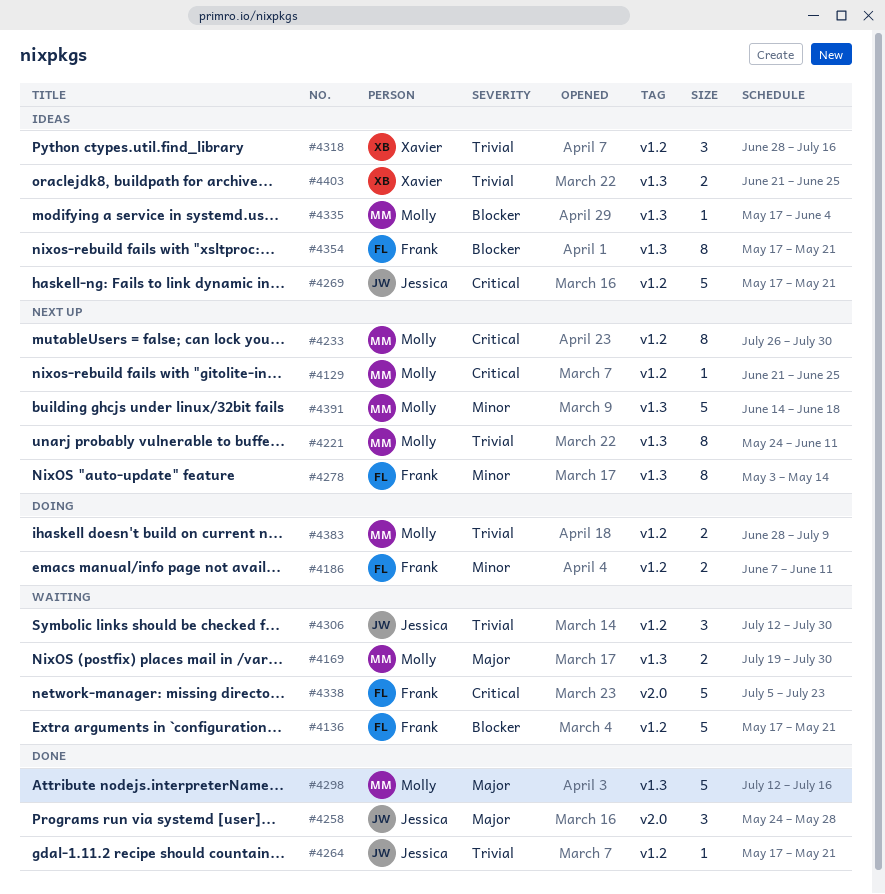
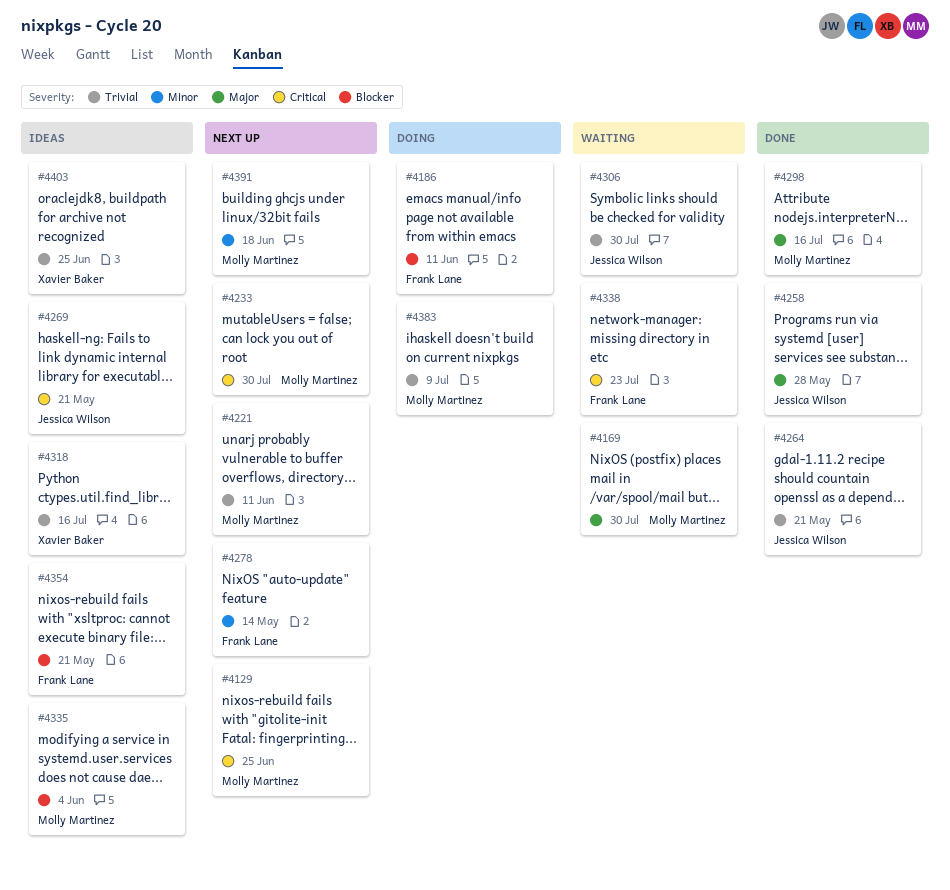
#4136: present -> none
#4186, priority: Minor -> Blocker

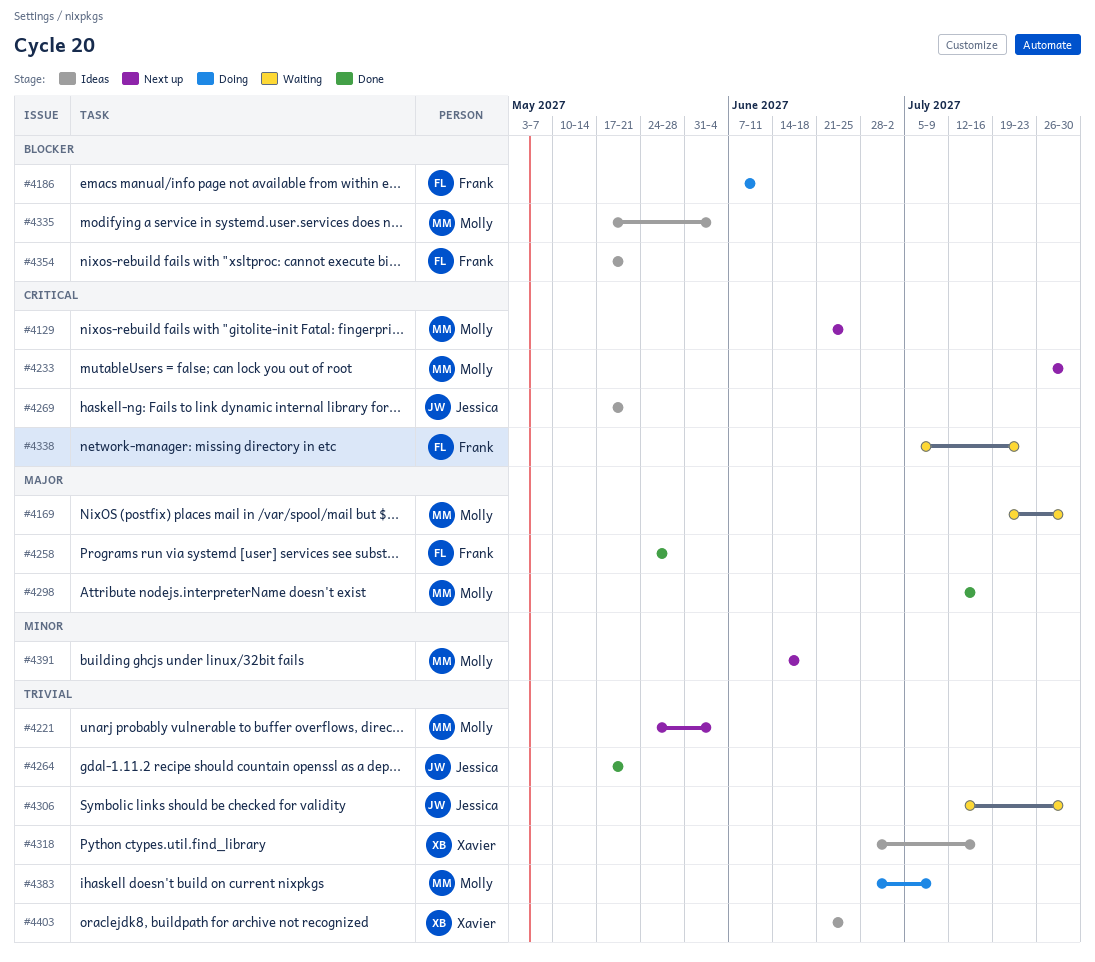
#4221, due: Jun 11 -> Jun 4
#4258, owner: Jessica Wilson -> Frank Lane
#4278: present -> none

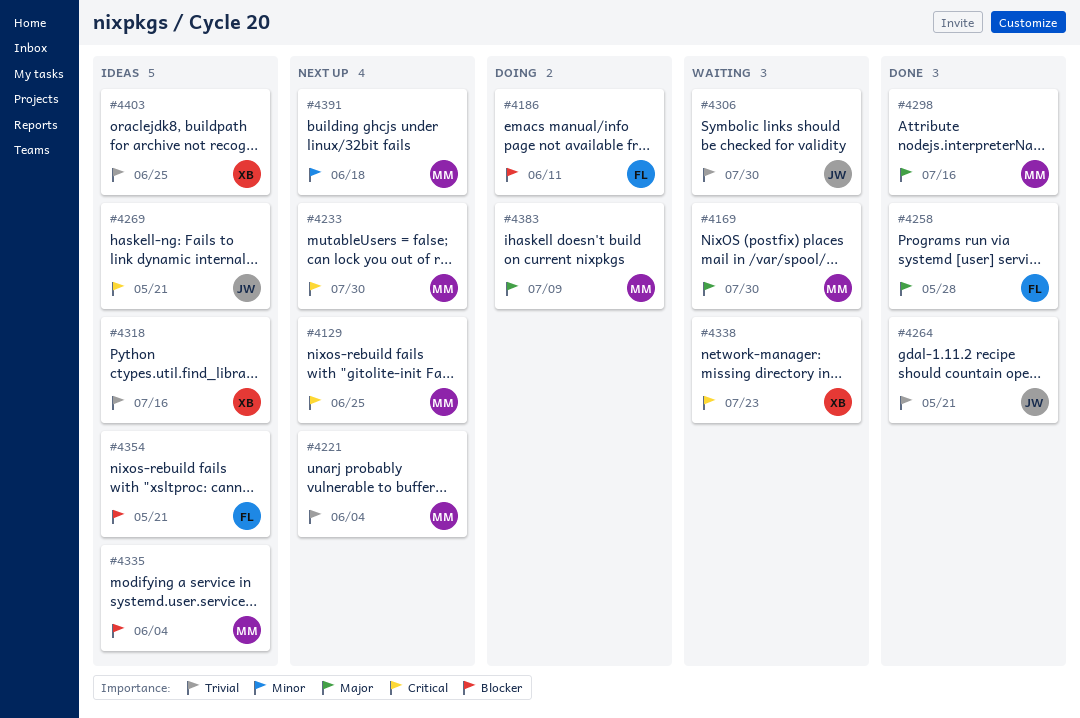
#4338, owner: Frank -> Xavier
#4383, priority: Trivial -> Major

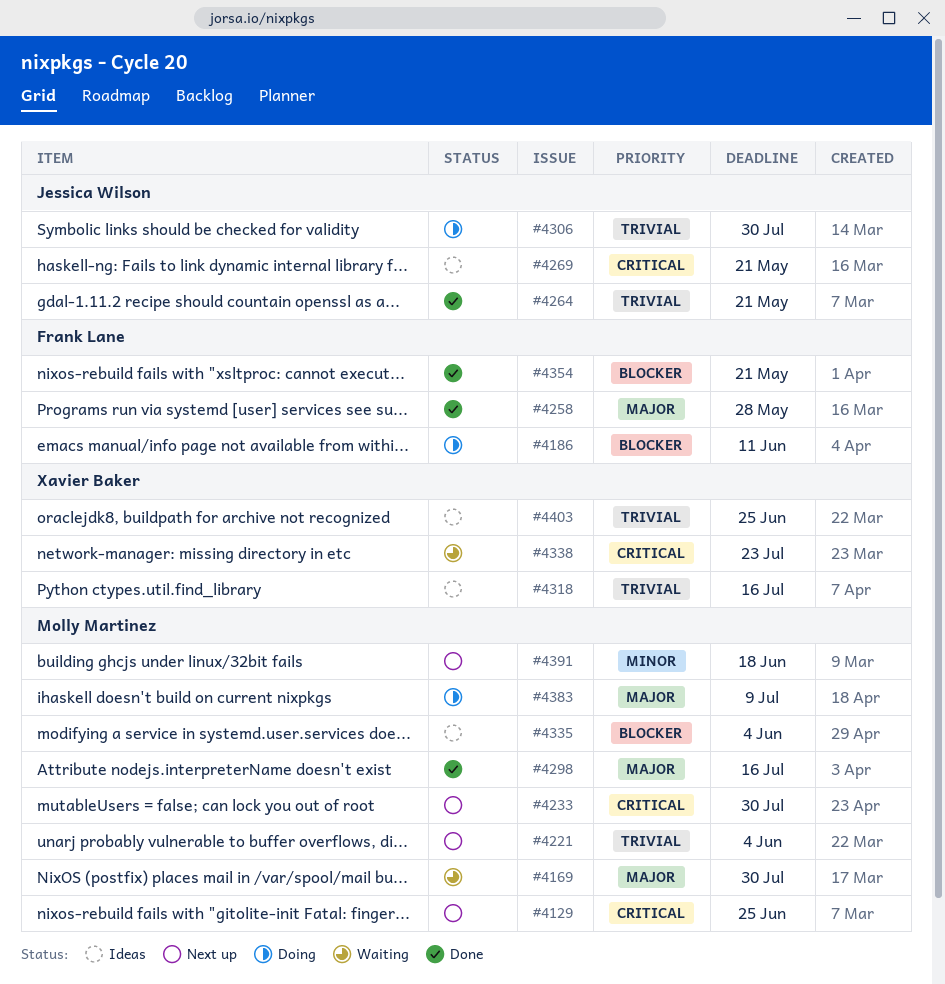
#4306, status: Waiting -> Doing
#4354, status: Ideas -> Done

